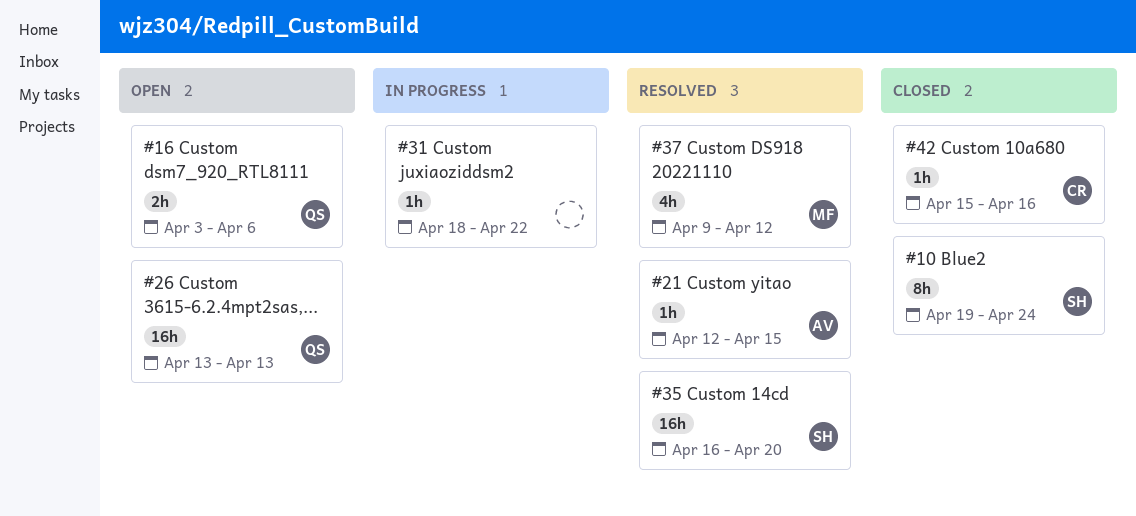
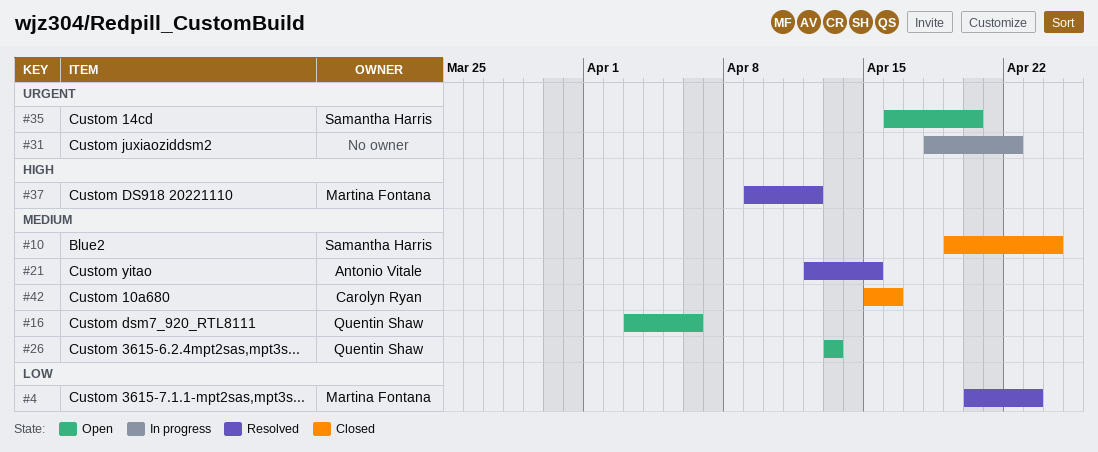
#4: none -> present
#35, status: Resolved -> Open

